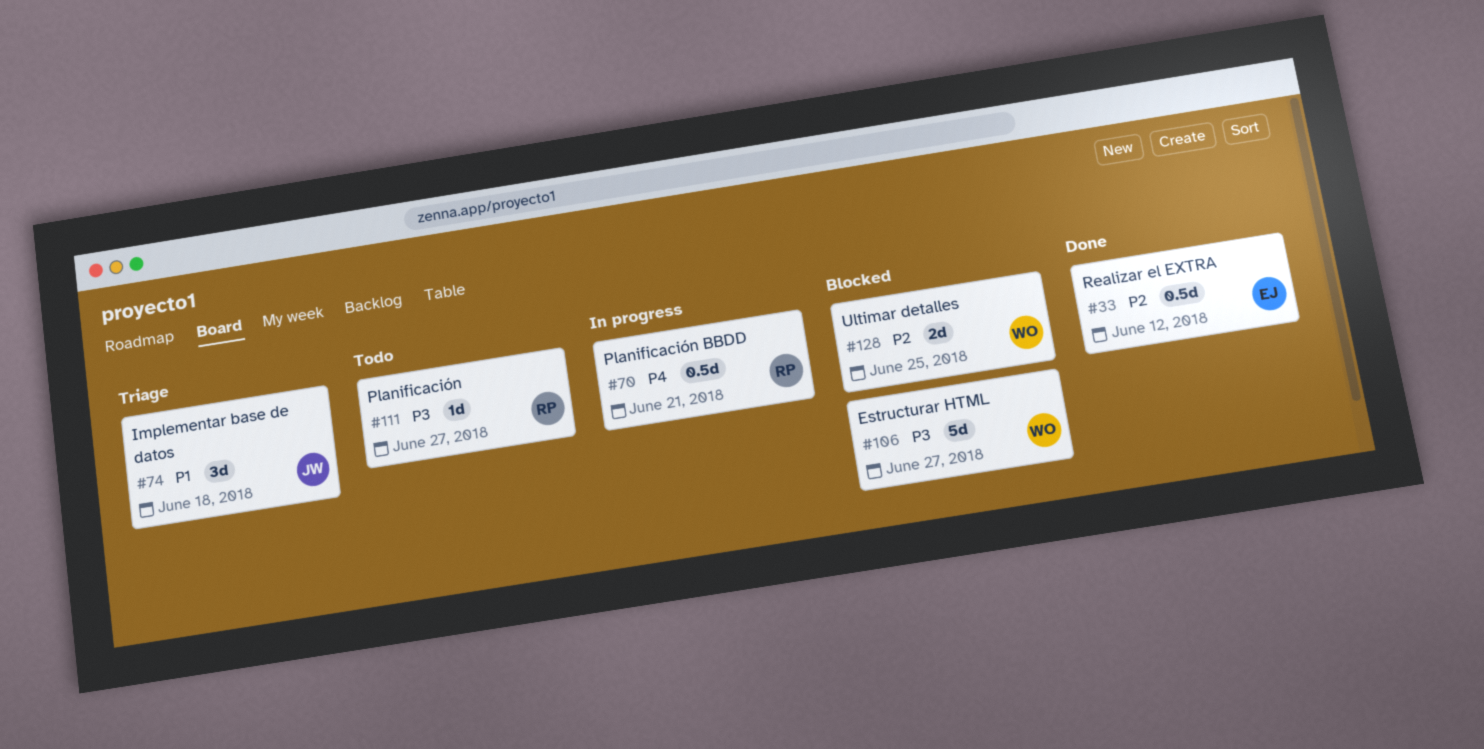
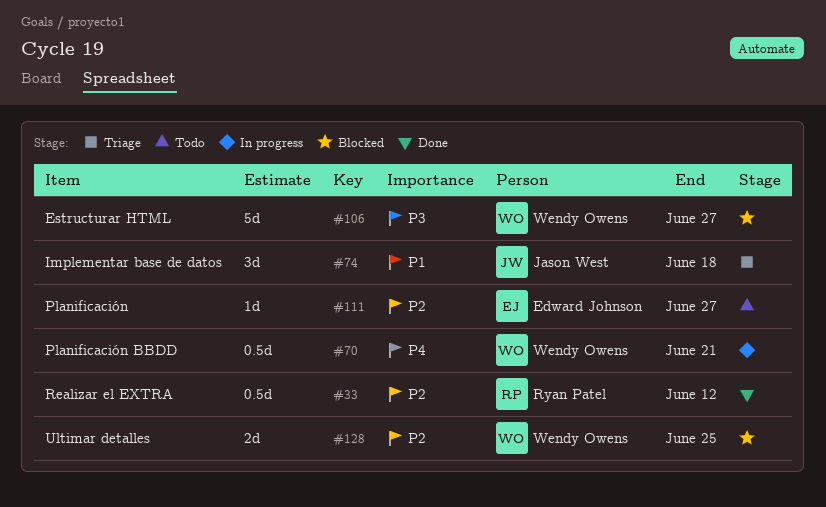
#33, owner: Edward Johnson -> Ryan Patel
#70, owner: Ryan Patel -> Wendy Owens
#111, owner: Ryan Patel -> Edward Johnson
#111, priority: P3 -> P2

